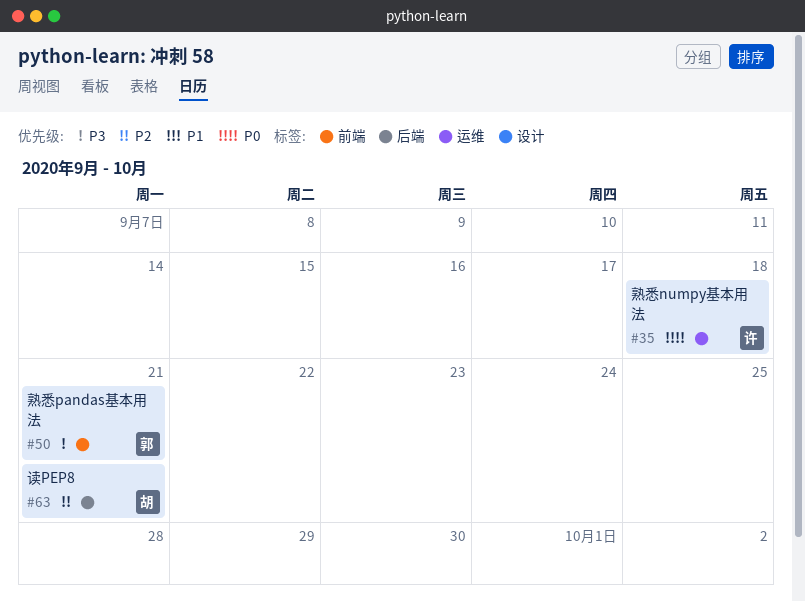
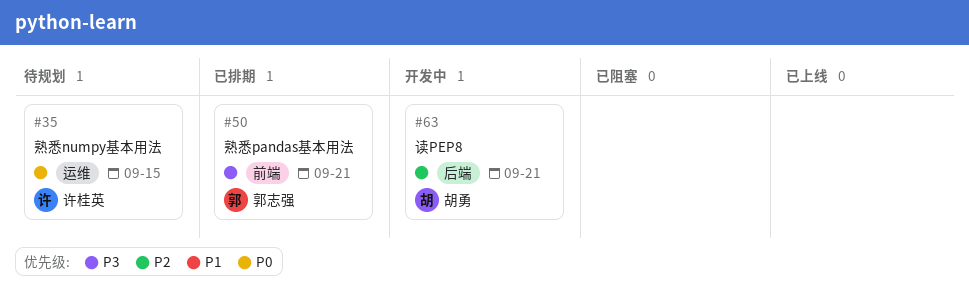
#35, due: Sep 18 -> Sep 15

